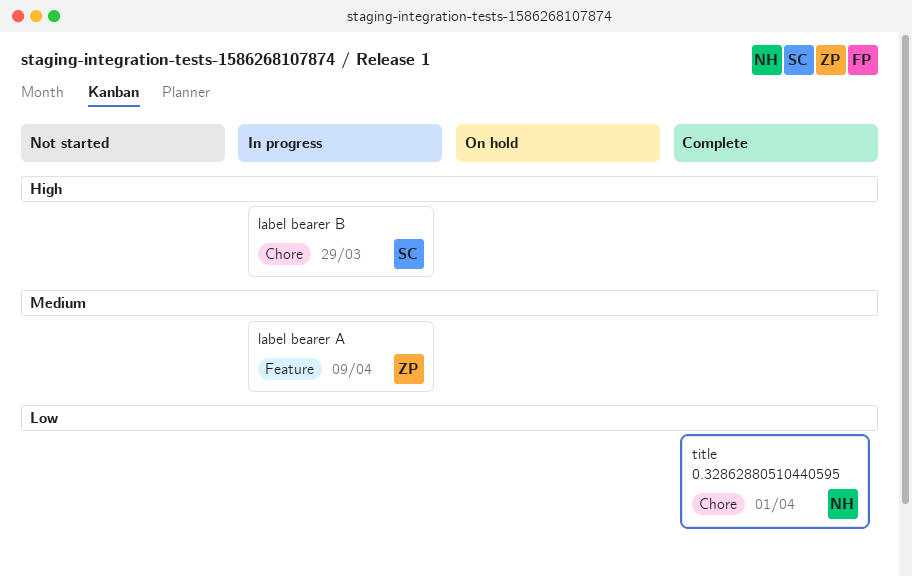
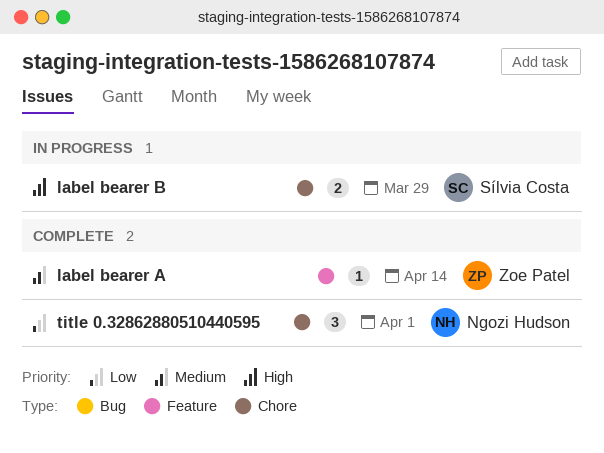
label bearer A, status: In progress -> Complete
label bearer A, due: Apr 9 -> Apr 14

